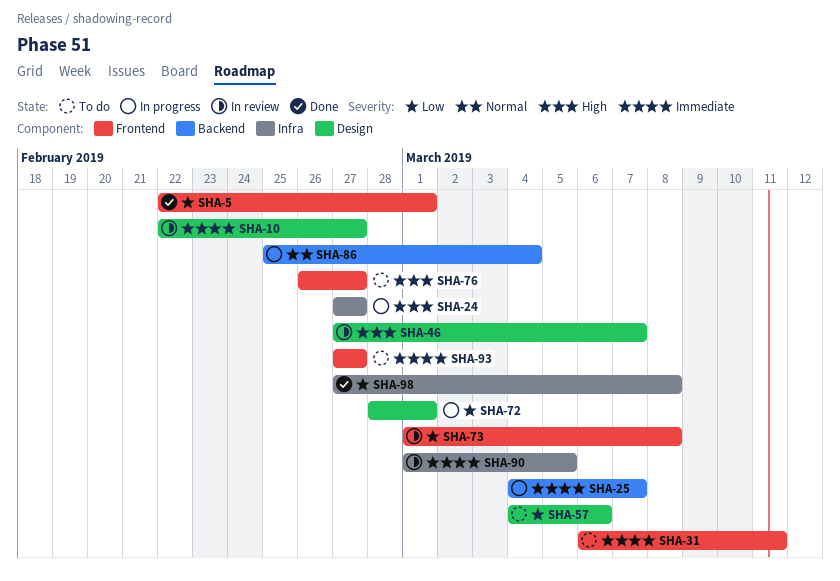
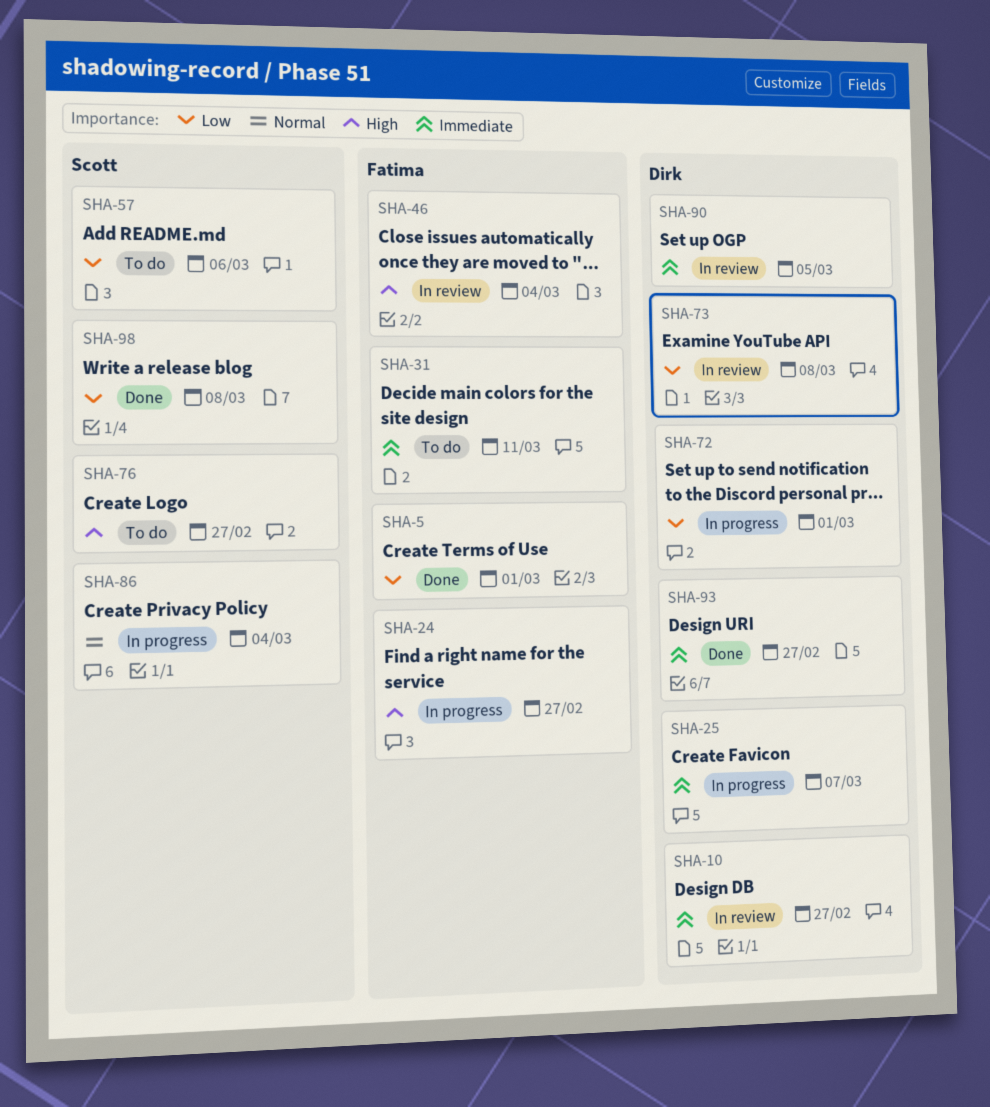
SHA-46, due: Mar 7 -> Mar 4
SHA-93, status: To do -> Done

